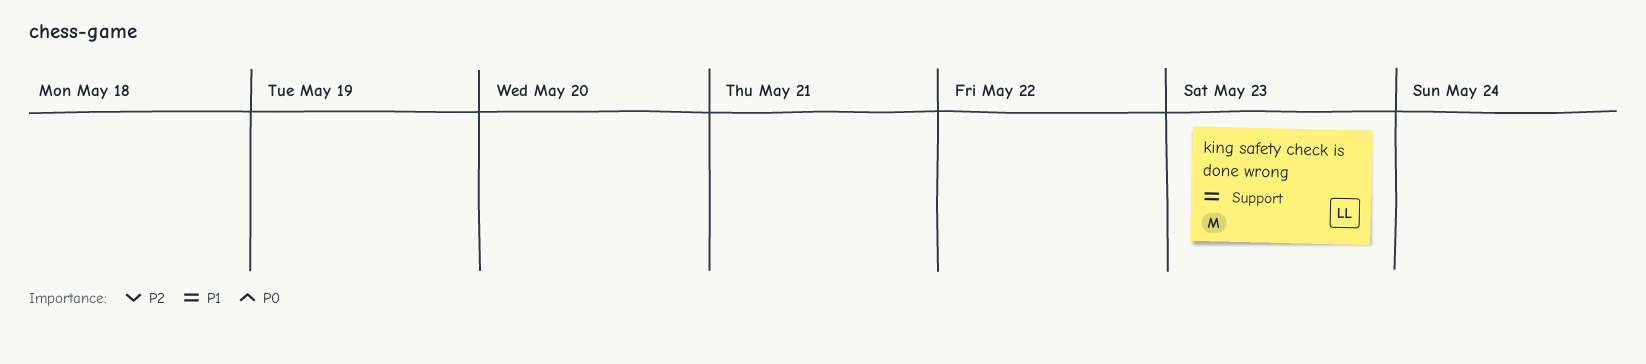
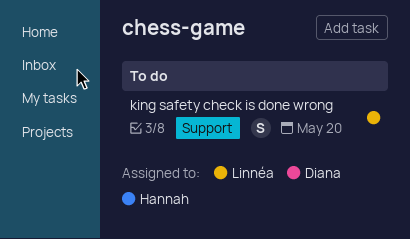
king safety check is done wrong, estimate: M -> S
king safety check is done wrong, due: May 23 -> May 20

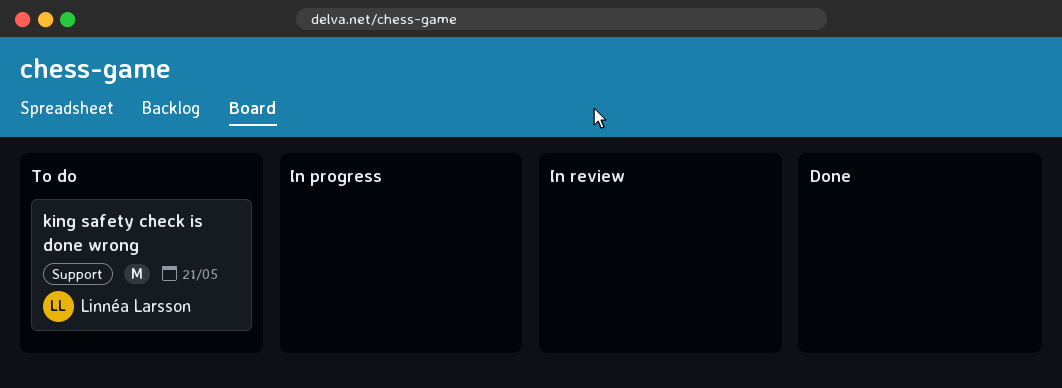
king safety check is done wrong, estimate: S -> M
king safety check is done wrong, due: May 20 -> May 21

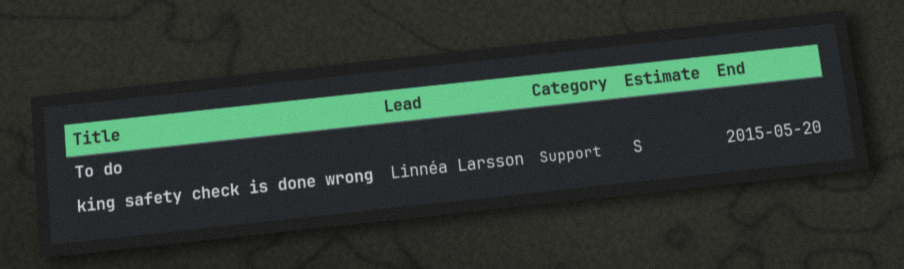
king safety check is done wrong, estimate: M -> S
king safety check is done wrong, due: May 21 -> May 20

